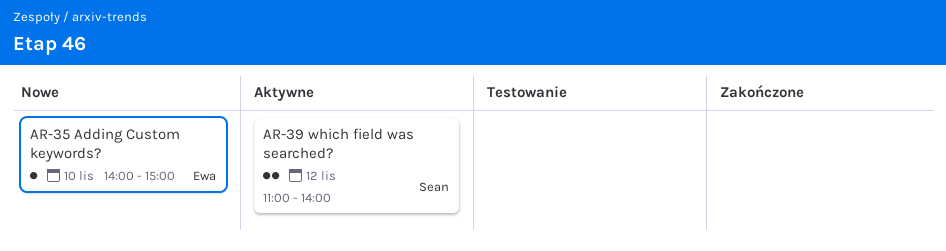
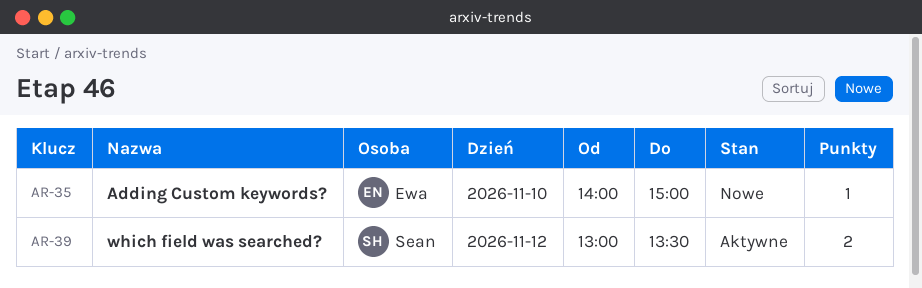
AR-39, begins: 11:00 -> 13:00
AR-39, ends: 14:00 -> 13:30

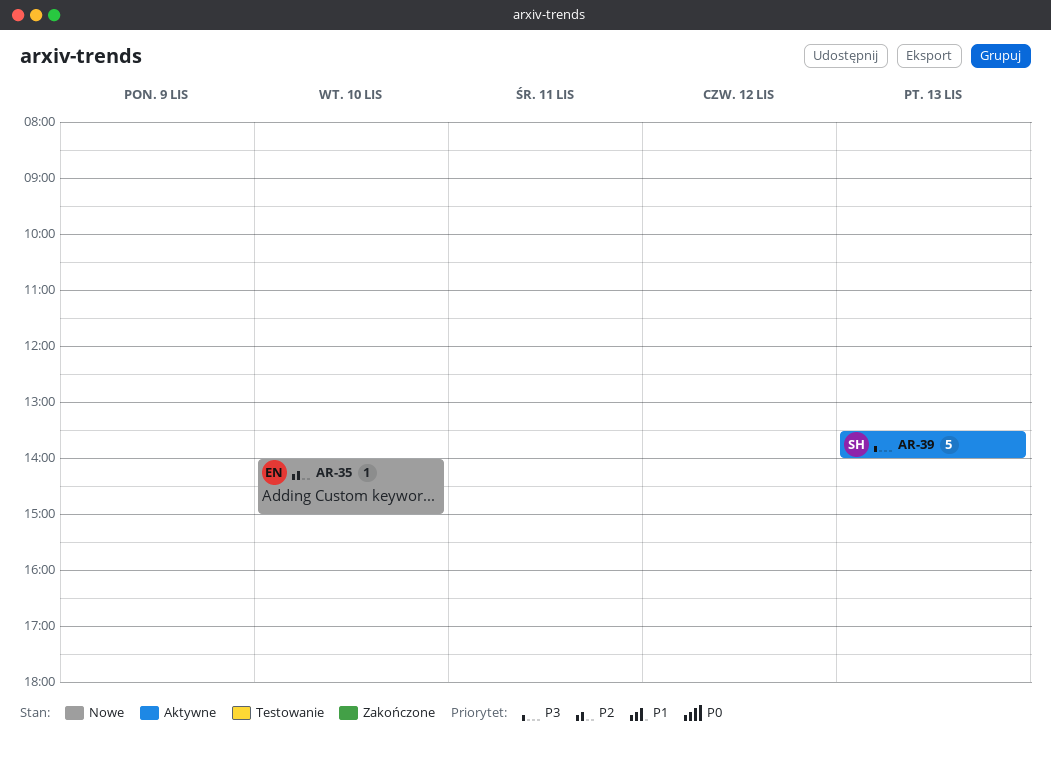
AR-39, estimate: 2 -> 5
AR-39, day: Nov 12 -> Nov 13
AR-39, begins: 13:00 -> 13:30
AR-39, ends: 13:30 -> 14:00

